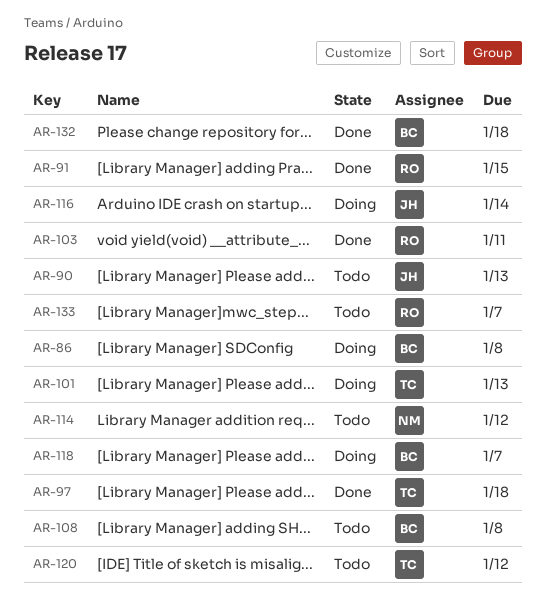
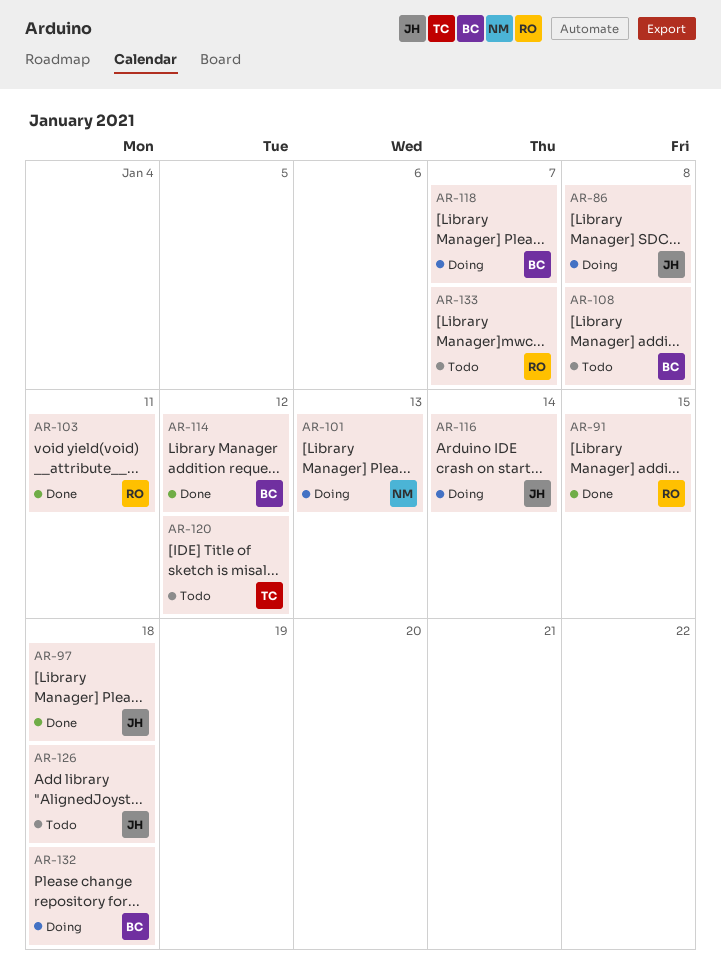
AR-86, owner: BC -> JH
AR-90: present -> none
AR-97, owner: TC -> JH
AR-101, owner: TC -> NM
AR-114, status: Todo -> Done
AR-114, owner: NM -> BC
AR-126: none -> present
AR-132, status: Done -> Doing

